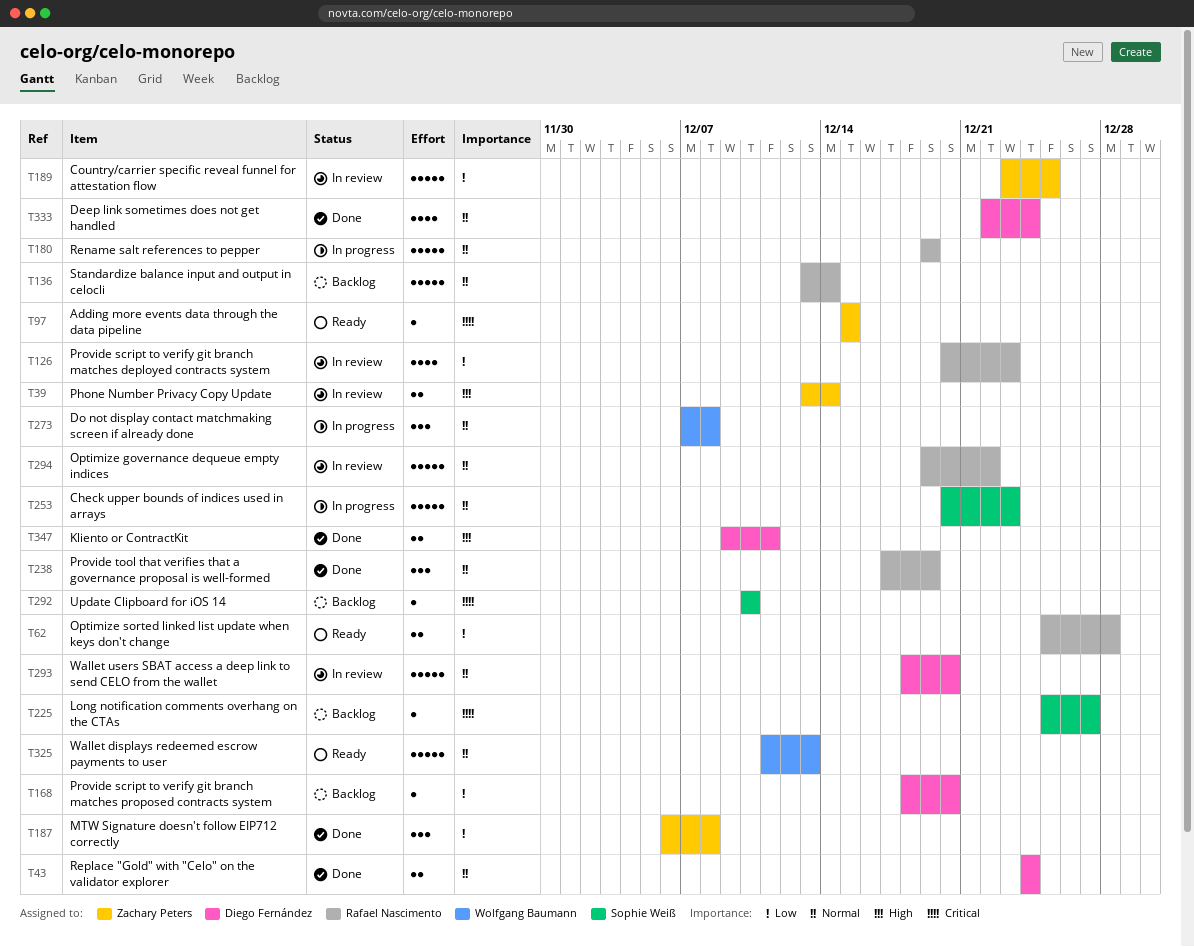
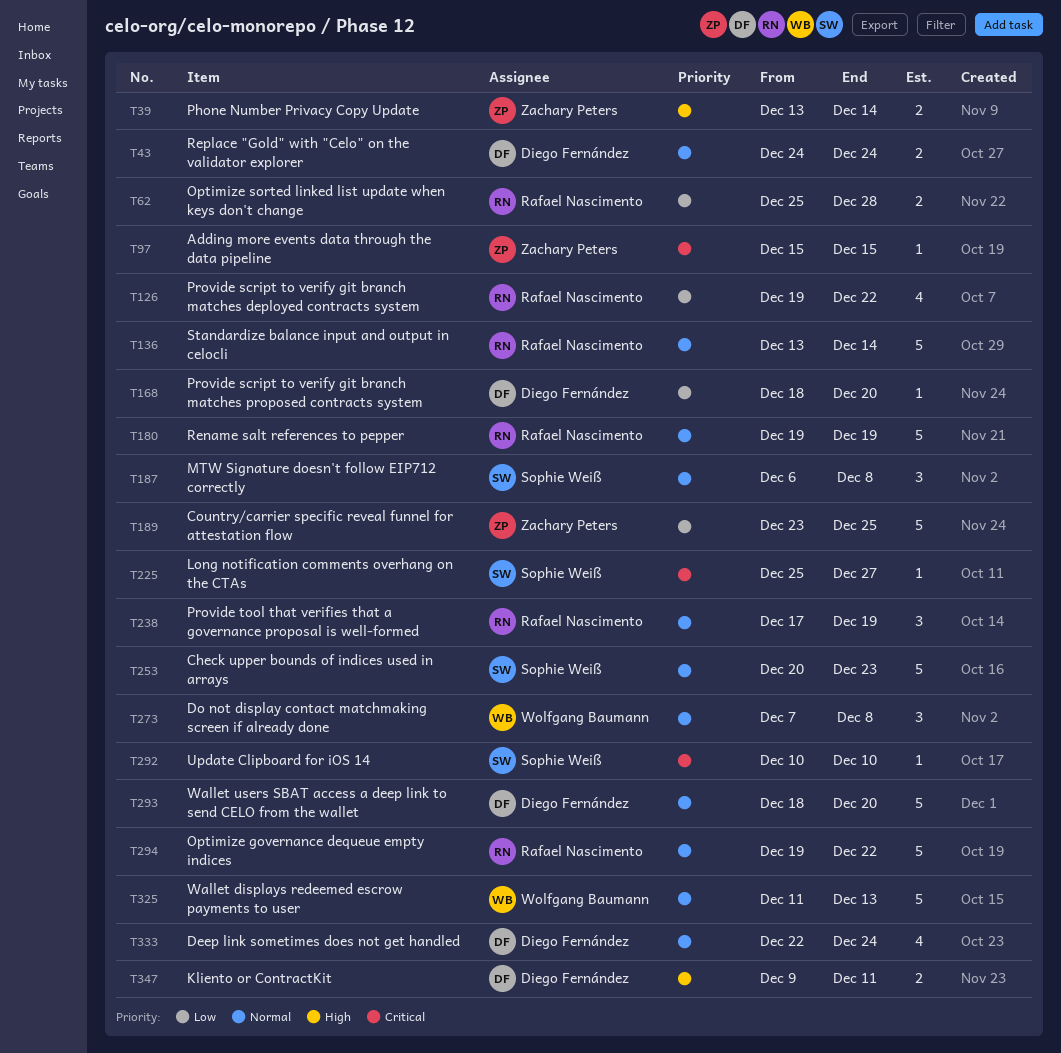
T126, start: Dec 20 -> Dec 19
T126, due: Dec 23 -> Dec 22
T187, owner: Zachary Peters -> Sophie Weiß
T187, priority: Low -> Normal

